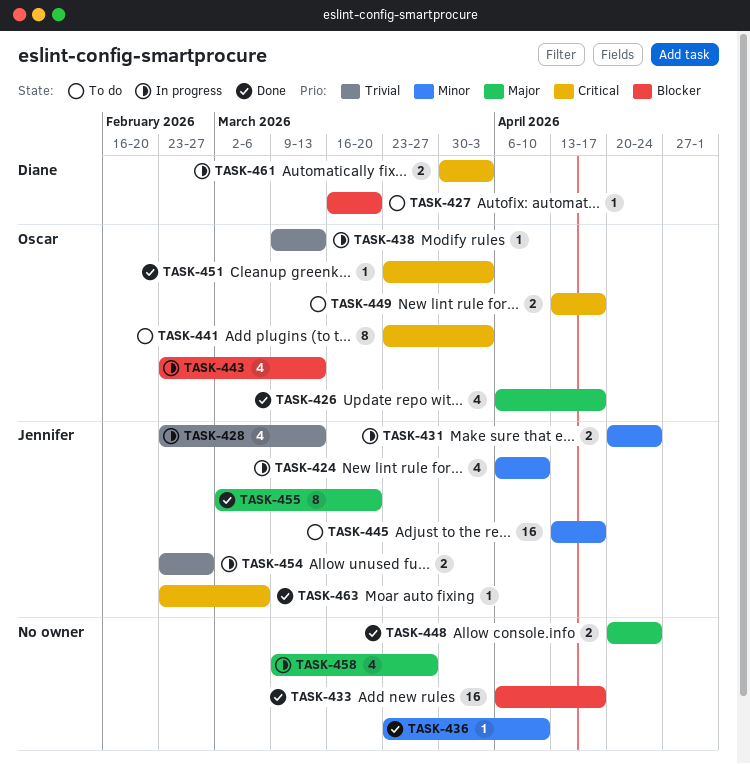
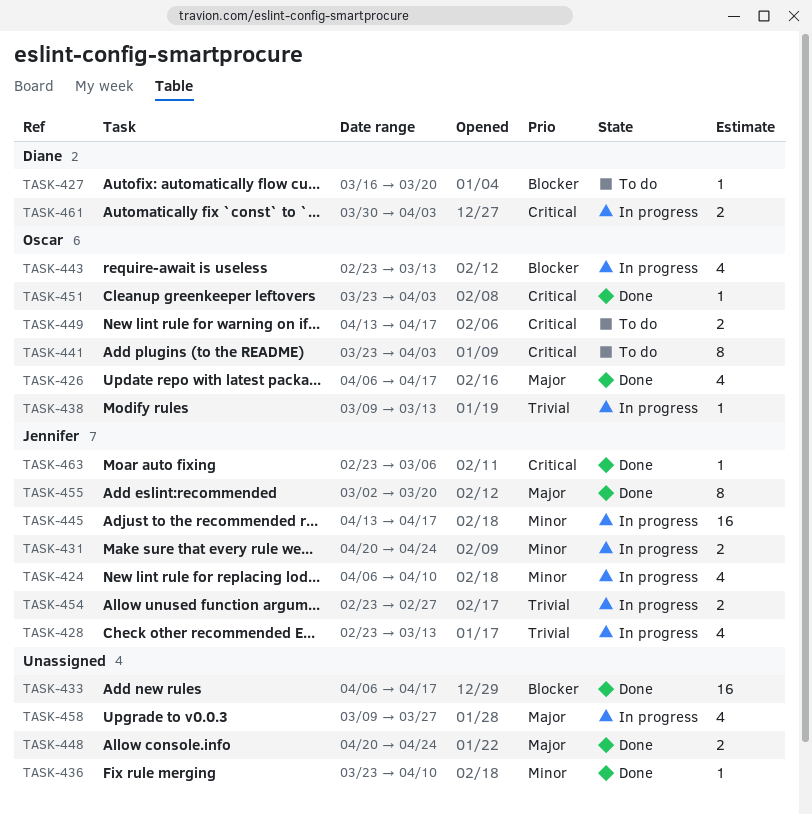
TASK-445, status: To do -> In progress

